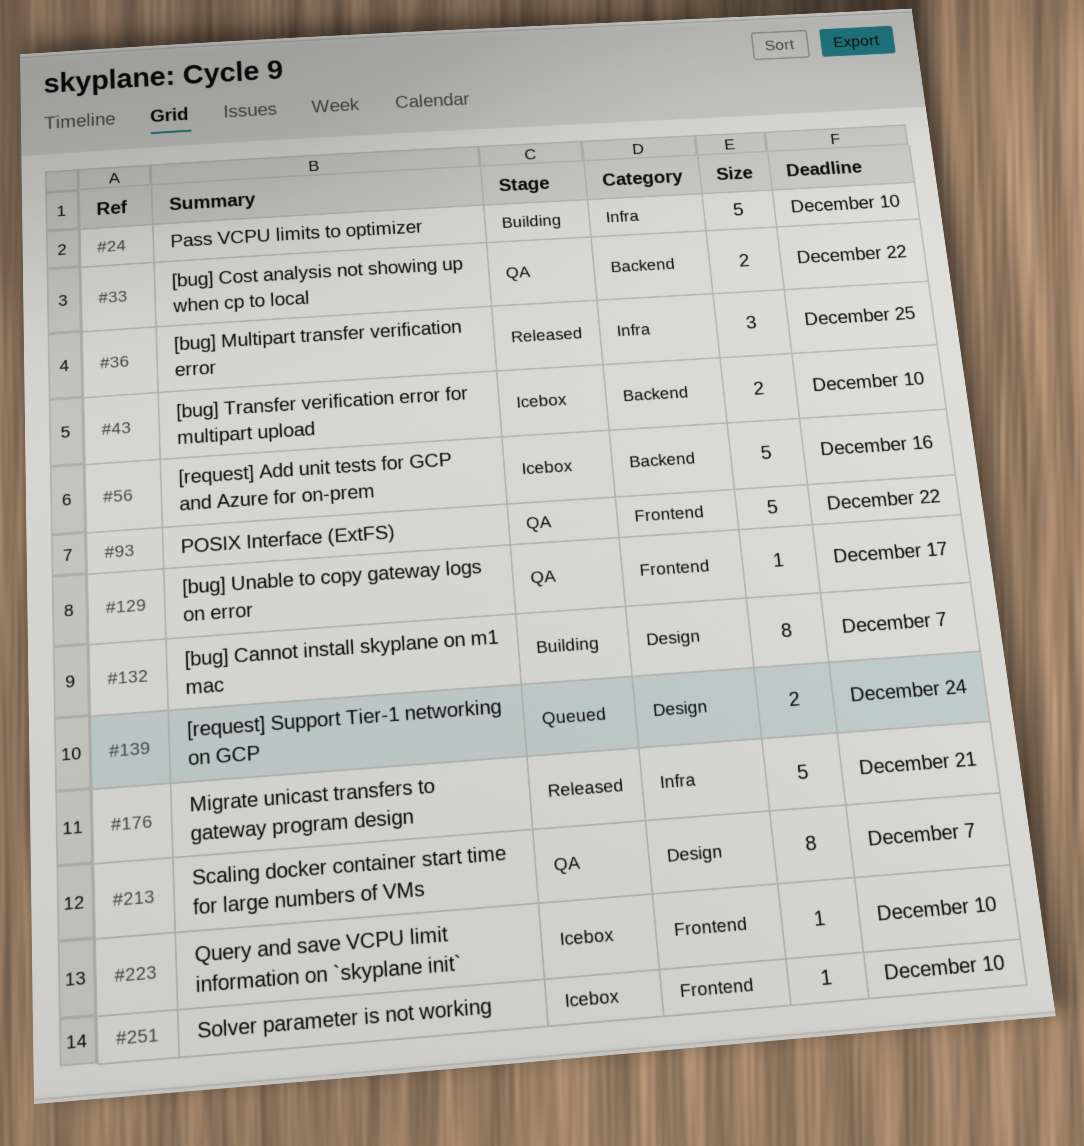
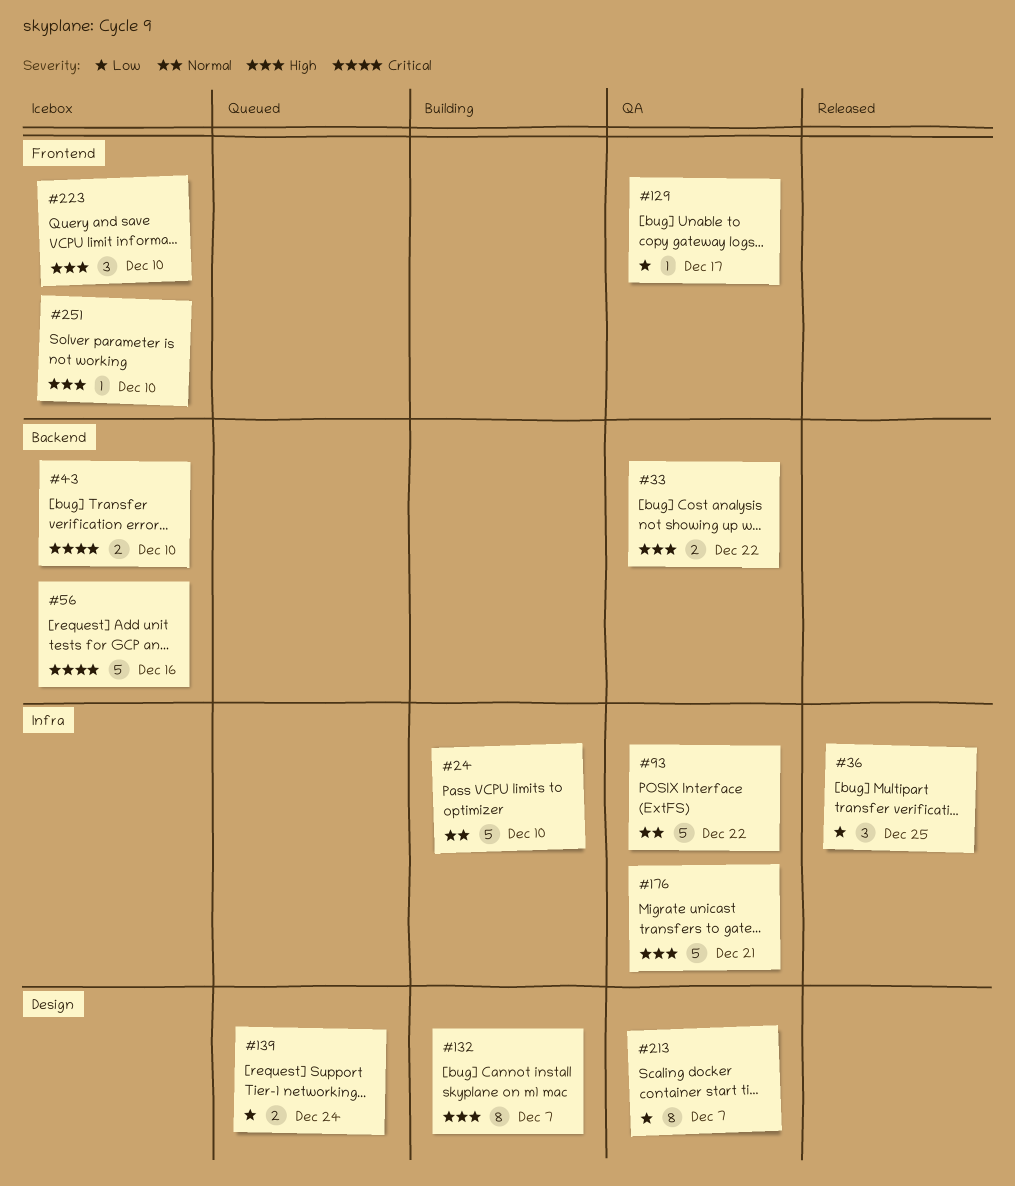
#93, label: Frontend -> Infra
#176, status: Released -> QA
#223, estimate: 1 -> 3

